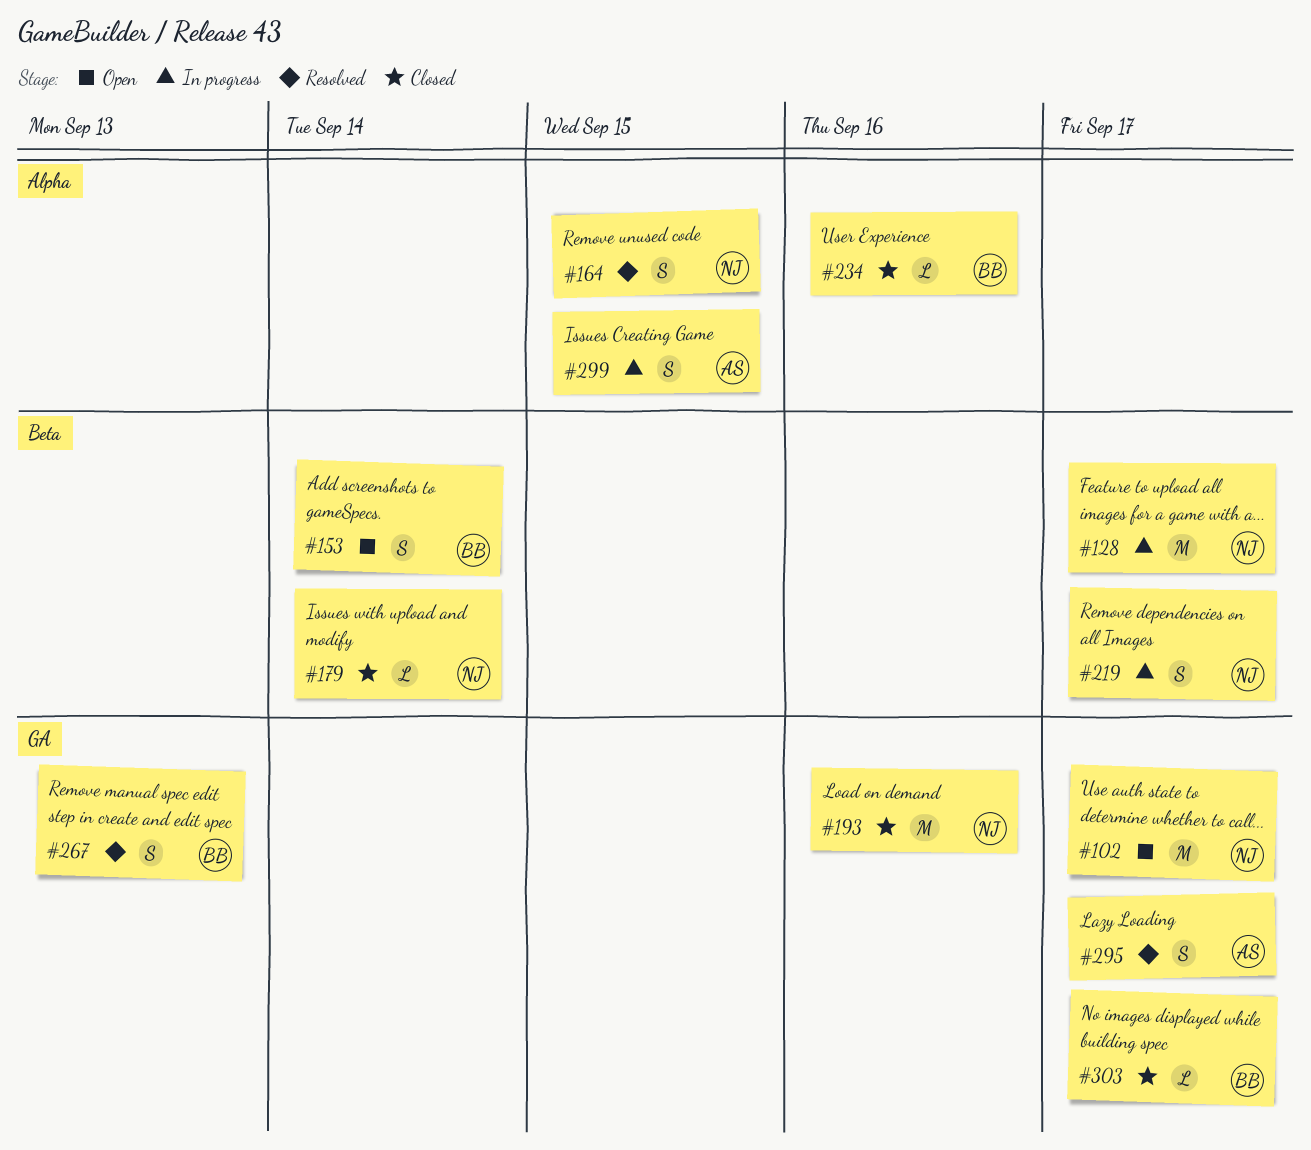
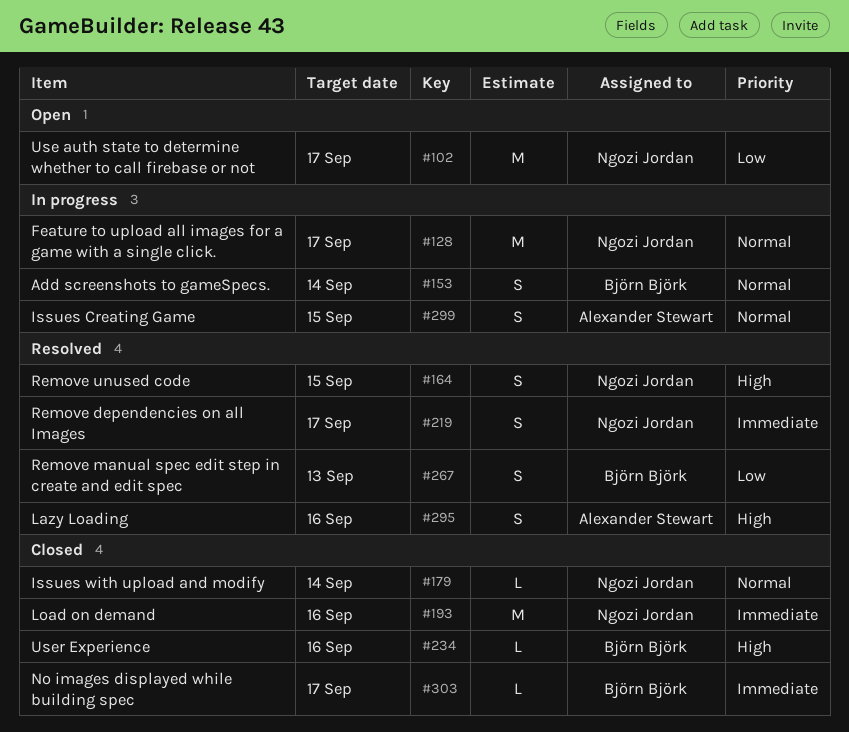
#153, status: Open -> In progress
#219, status: In progress -> Resolved
#295, due: Sep 17 -> Sep 16

